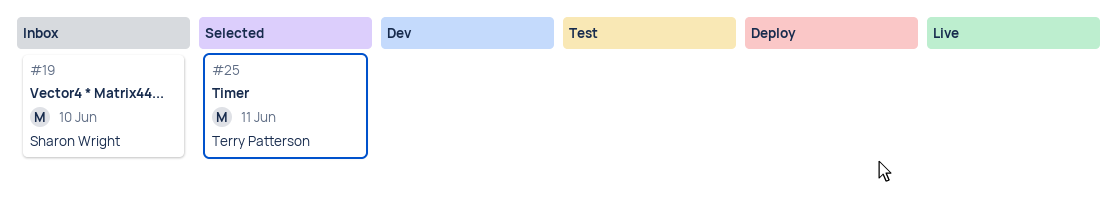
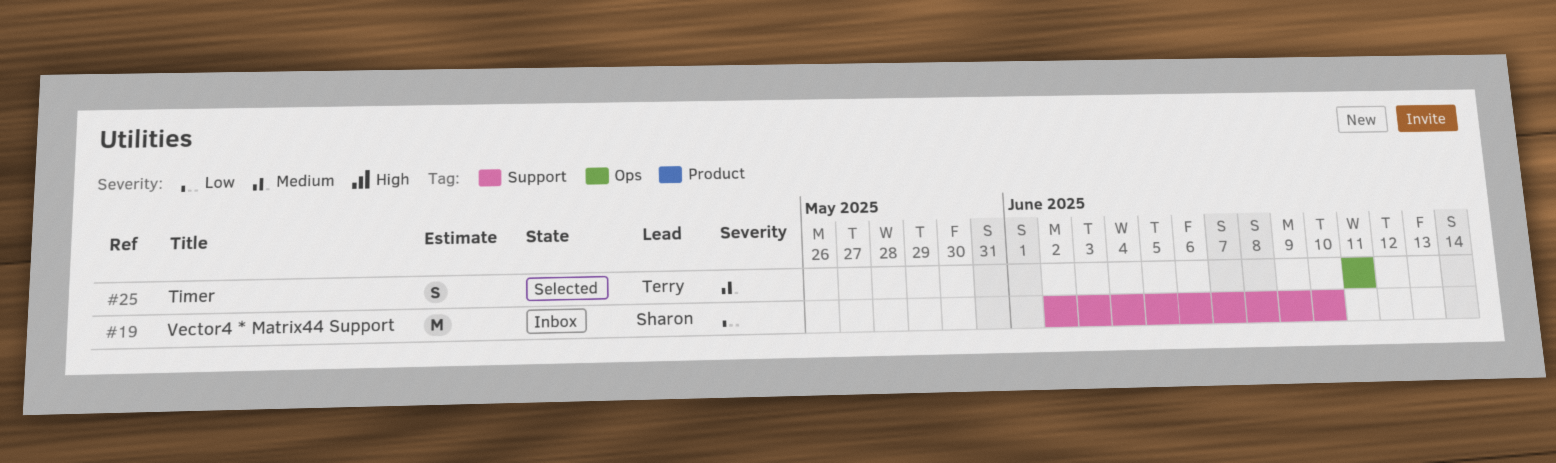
#25, estimate: M -> S

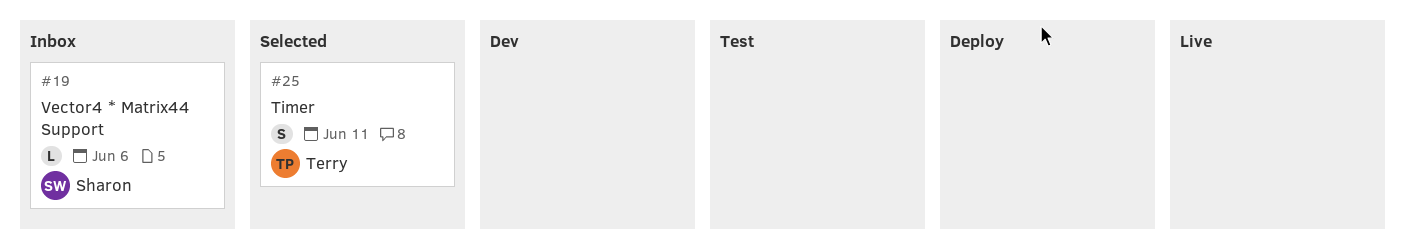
#19, estimate: M -> L
#19, due: Jun 10 -> Jun 6

